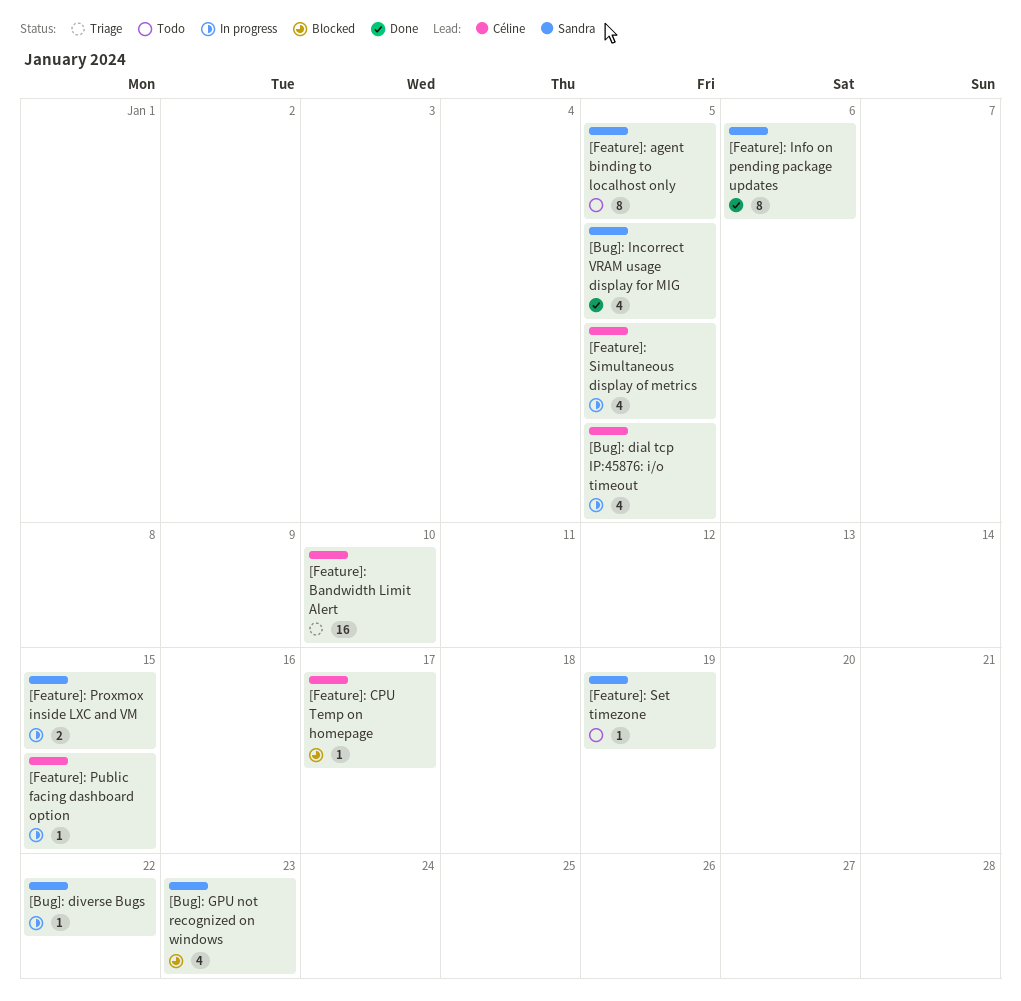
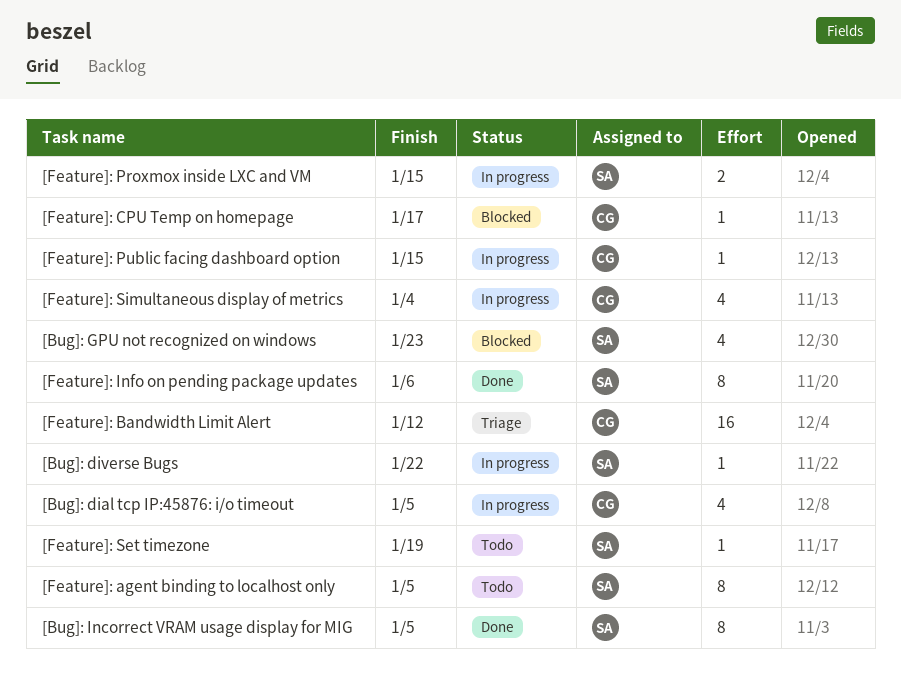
[Bug]: Incorrect VRAM usage display for MIG, estimate: 4 -> 8
[Feature]: Bandwidth Limit Alert, due: Jan 10 -> Jan 12
[Feature]: Simultaneous display of metrics, due: Jan 5 -> Jan 4

